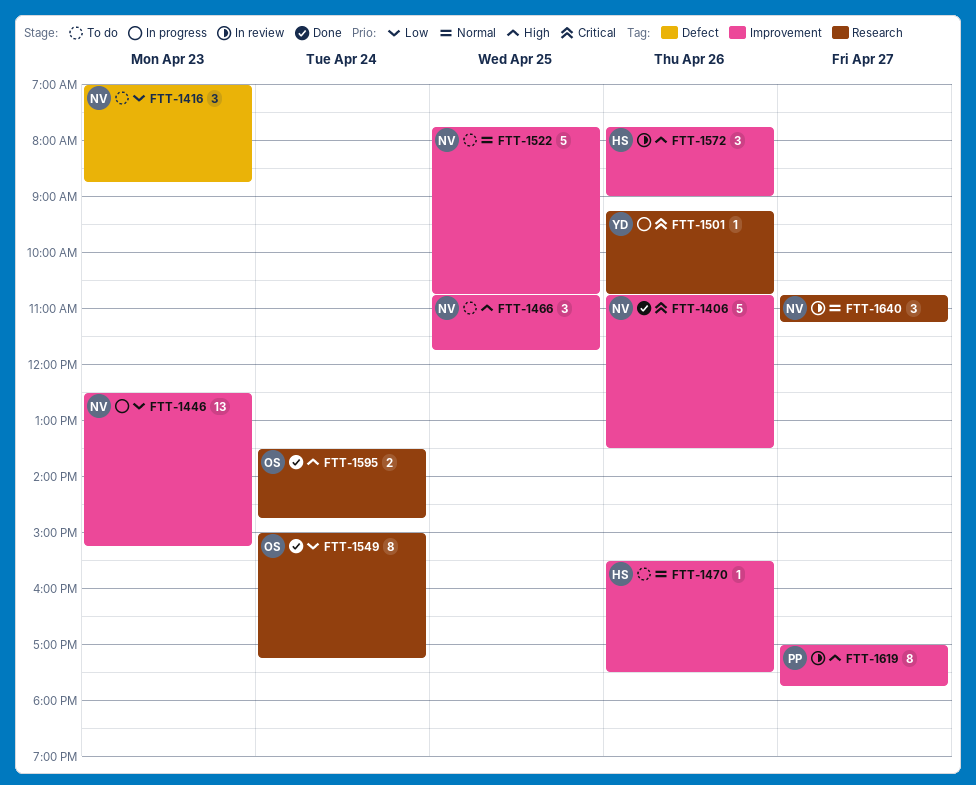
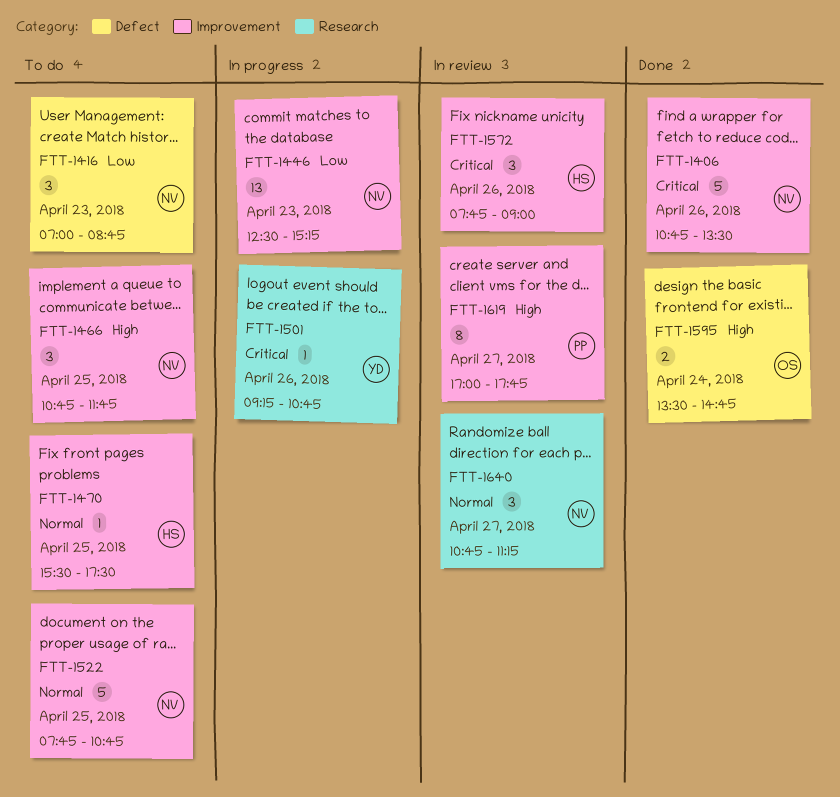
FTT-1470, day: Apr 26 -> Apr 25
FTT-1549: present -> none
FTT-1572, priority: High -> Critical
FTT-1595, label: Research -> Defect

